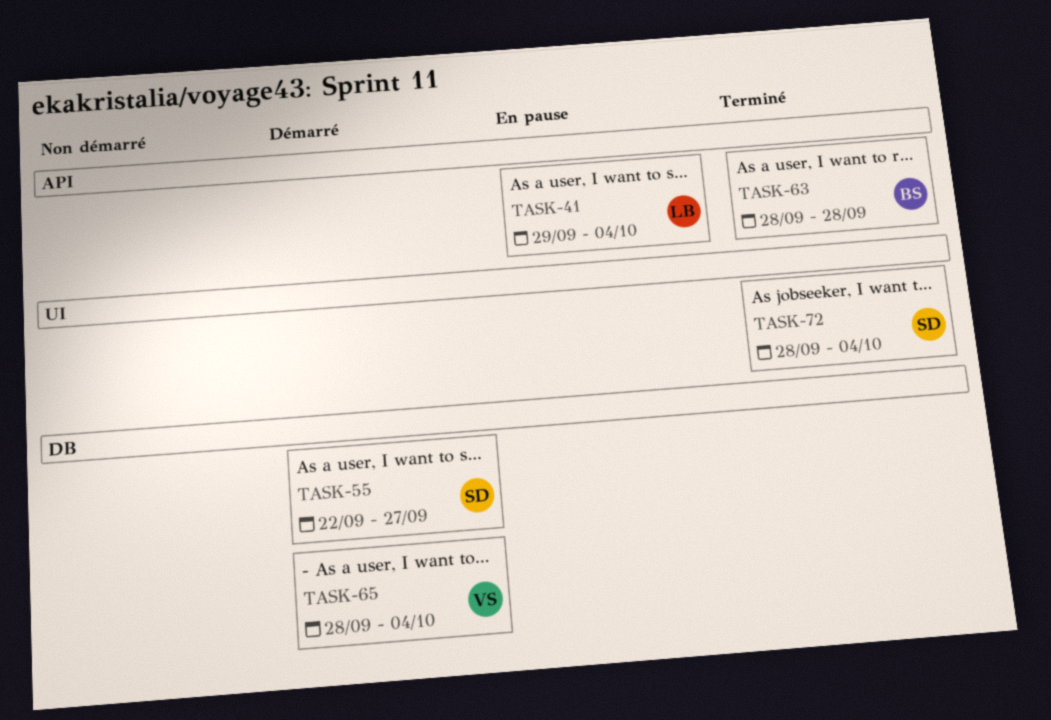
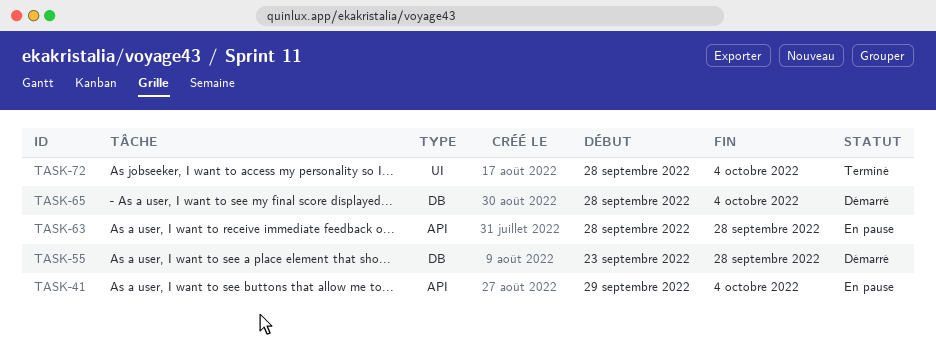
TASK-55, start: Sep 22 -> Sep 23
TASK-55, due: Sep 27 -> Sep 28
TASK-63, status: Terminé -> En pause

